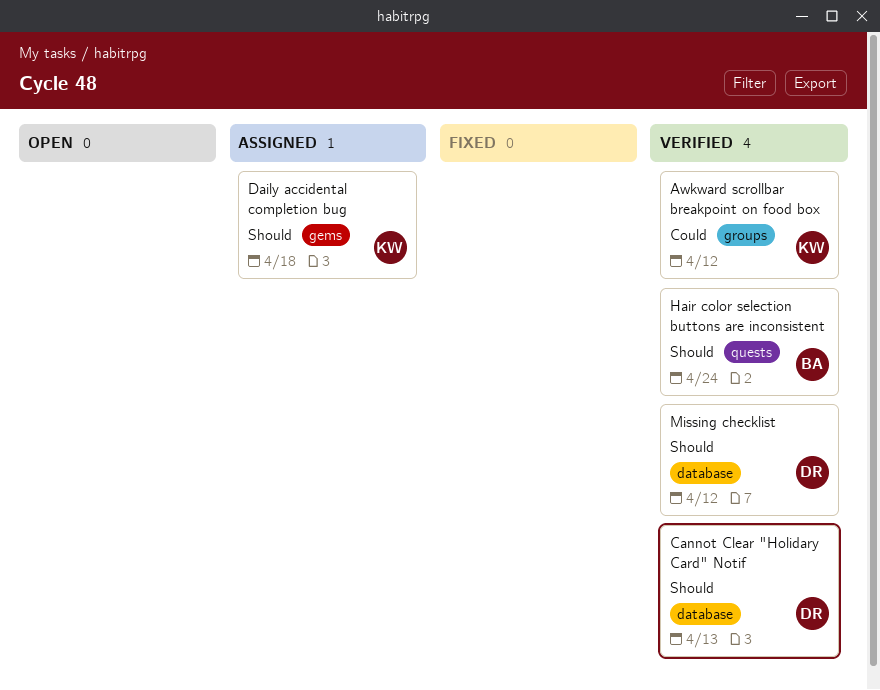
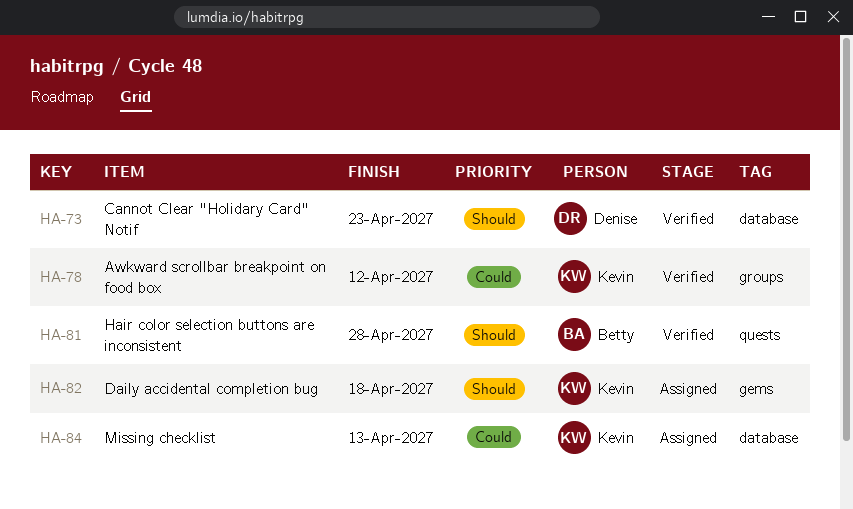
Cannot Clear "Holidary Card" Notif, due: Apr 13 -> Apr 23
Hair color selection buttons are inconsistent, due: Apr 24 -> Apr 28
Missing checklist, status: Verified -> Assigned
Missing checklist, owner: Denise -> Kevin
Missing checklist, priority: Should -> Could
Missing checklist, due: Apr 12 -> Apr 13

